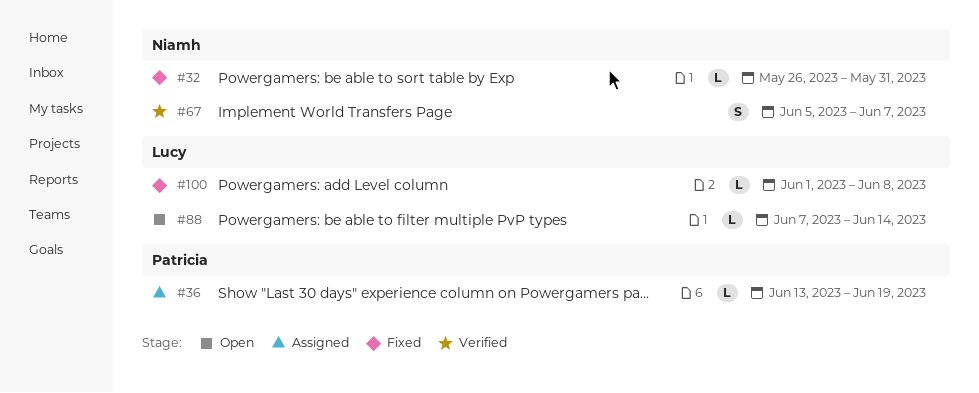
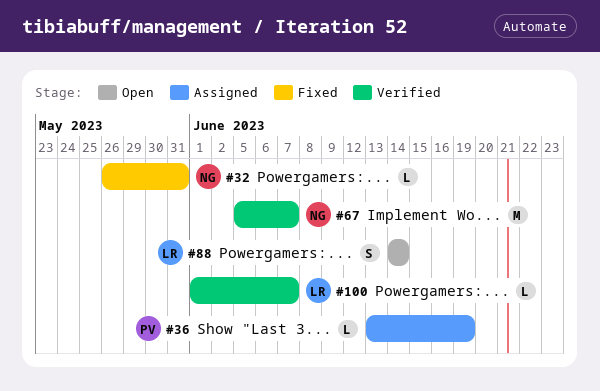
#67, estimate: S -> M
#88, estimate: L -> S
#88, start: Jun 7 -> Jun 14
#100, status: Fixed -> Verified
#100, due: Jun 8 -> Jun 7

